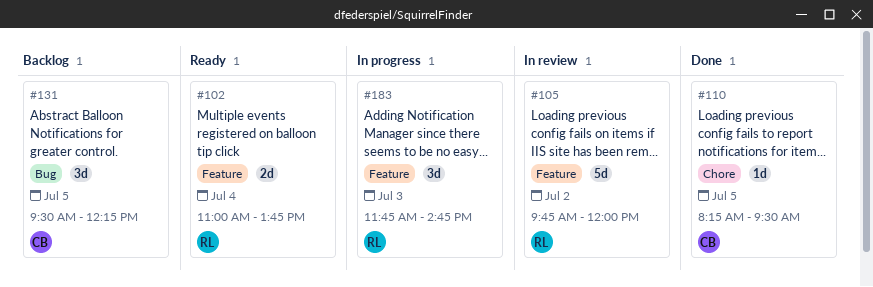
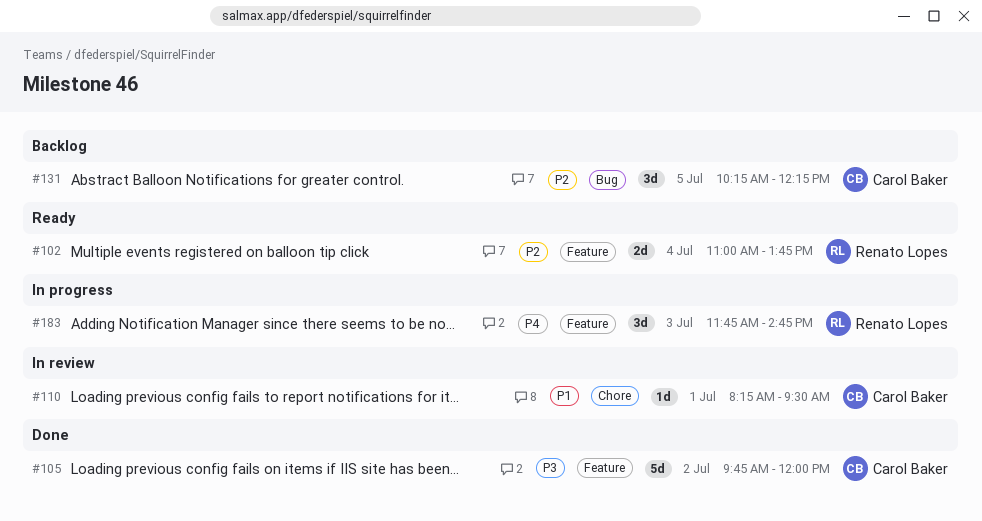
#105, status: In review -> Done
#105, owner: Renato Lopes -> Carol Baker
#110, status: Done -> In review
#110, day: Jul 5 -> Jul 1
#131, begins: 09:30 -> 10:15

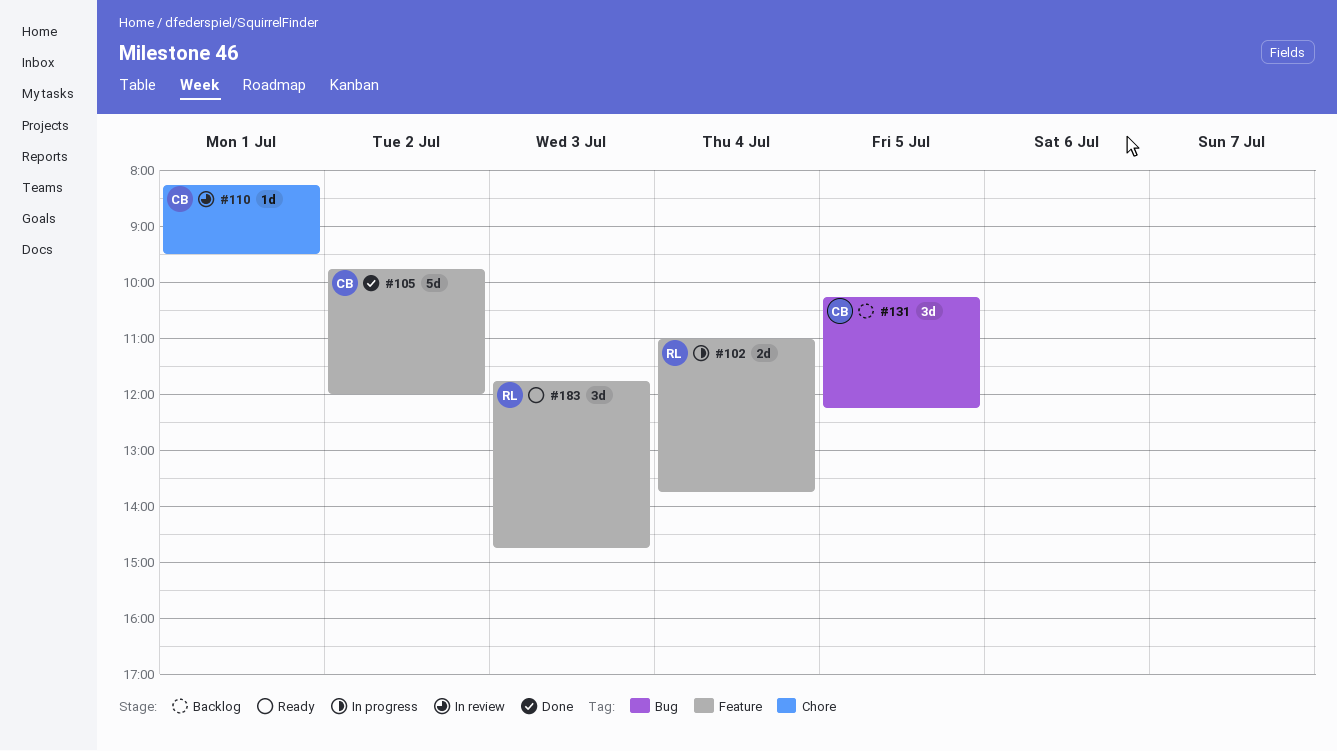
#102, status: Ready -> In progress
#183, status: In progress -> Ready

